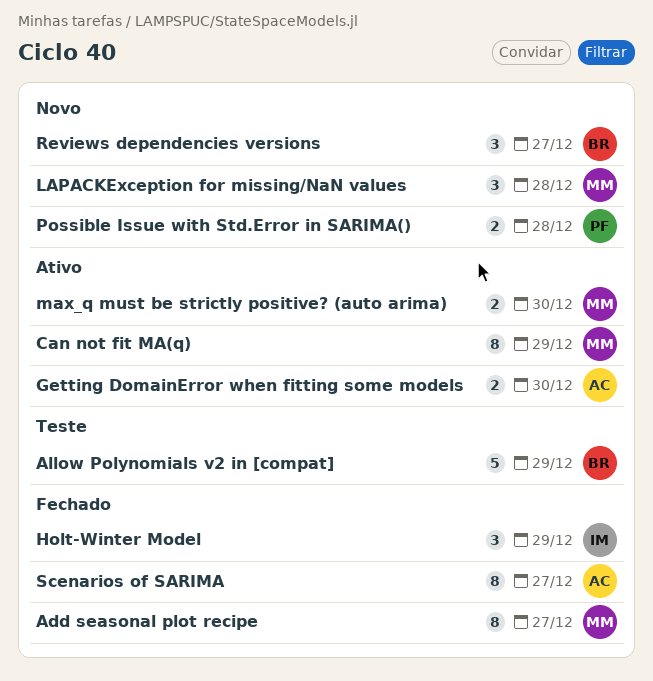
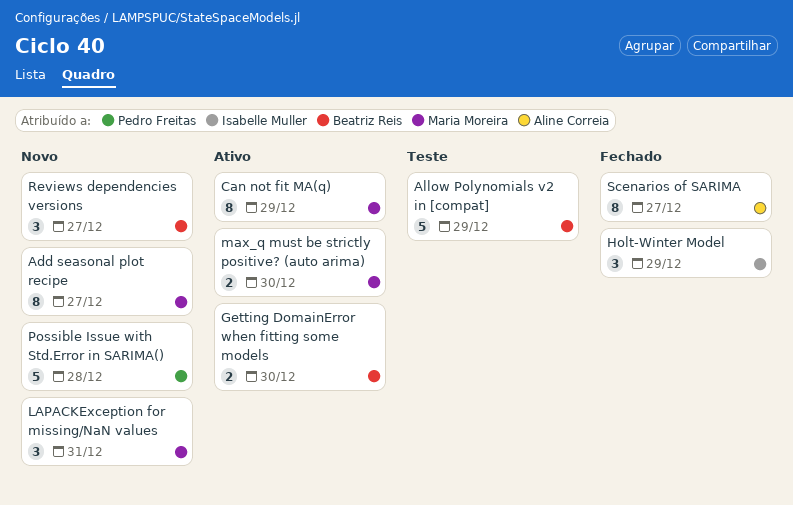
Add seasonal plot recipe, status: Fechado -> Novo
Getting DomainError when fitting some models, owner: Aline Correia -> Beatriz Reis
LAPACKException for missing/NaN values, day: Dec 28 -> Dec 31
Possible Issue with Std.Error in SARIMA(), estimate: 2 -> 5

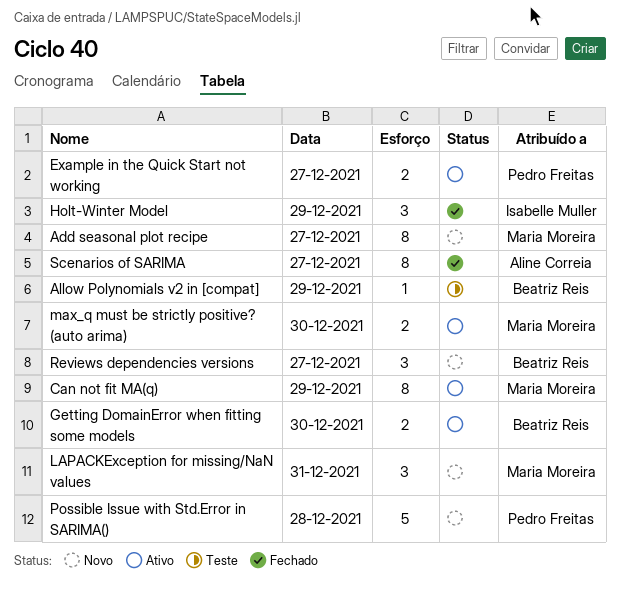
Allow Polynomials v2 in [compat], estimate: 5 -> 1
Example in the Quick Start not working: none -> present

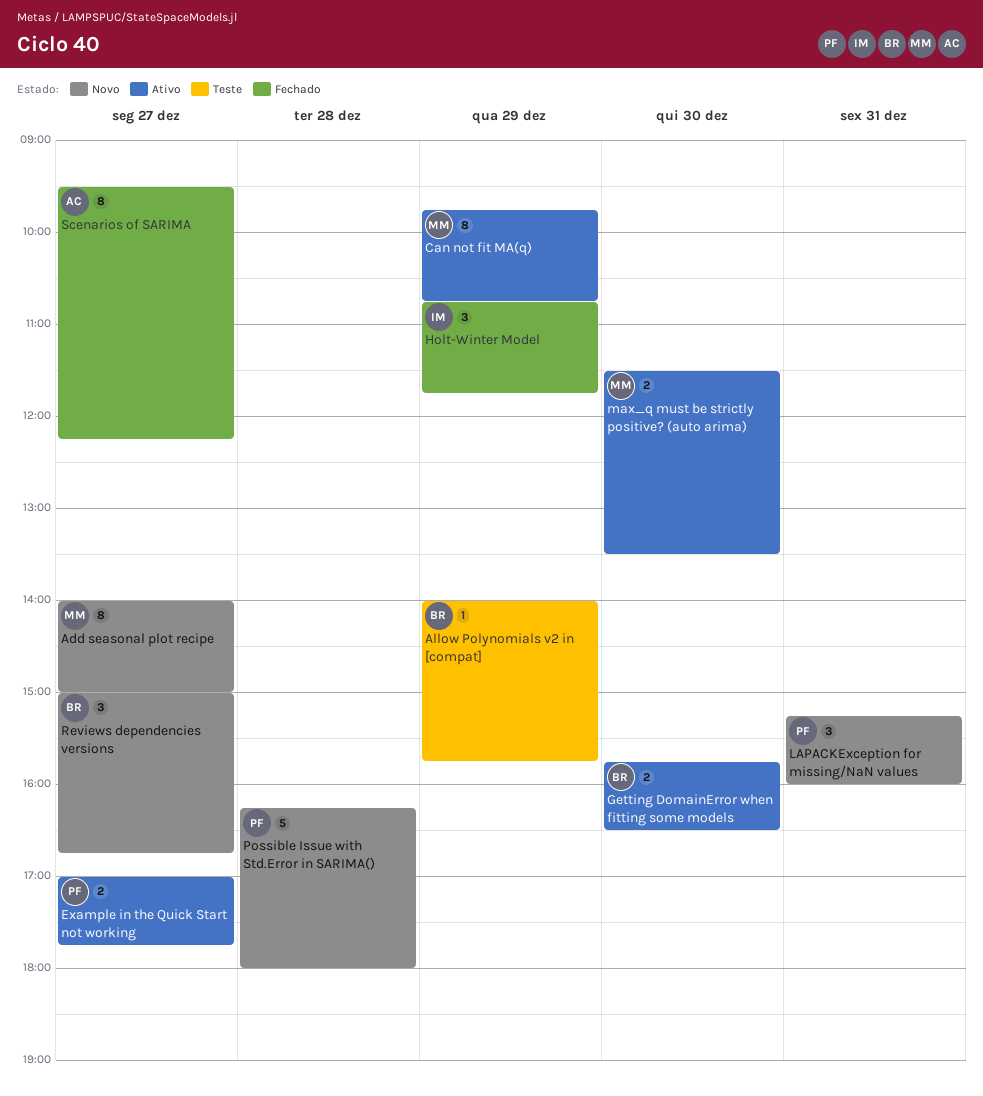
LAPACKException for missing/NaN values, owner: Maria Moreira -> Pedro Freitas

